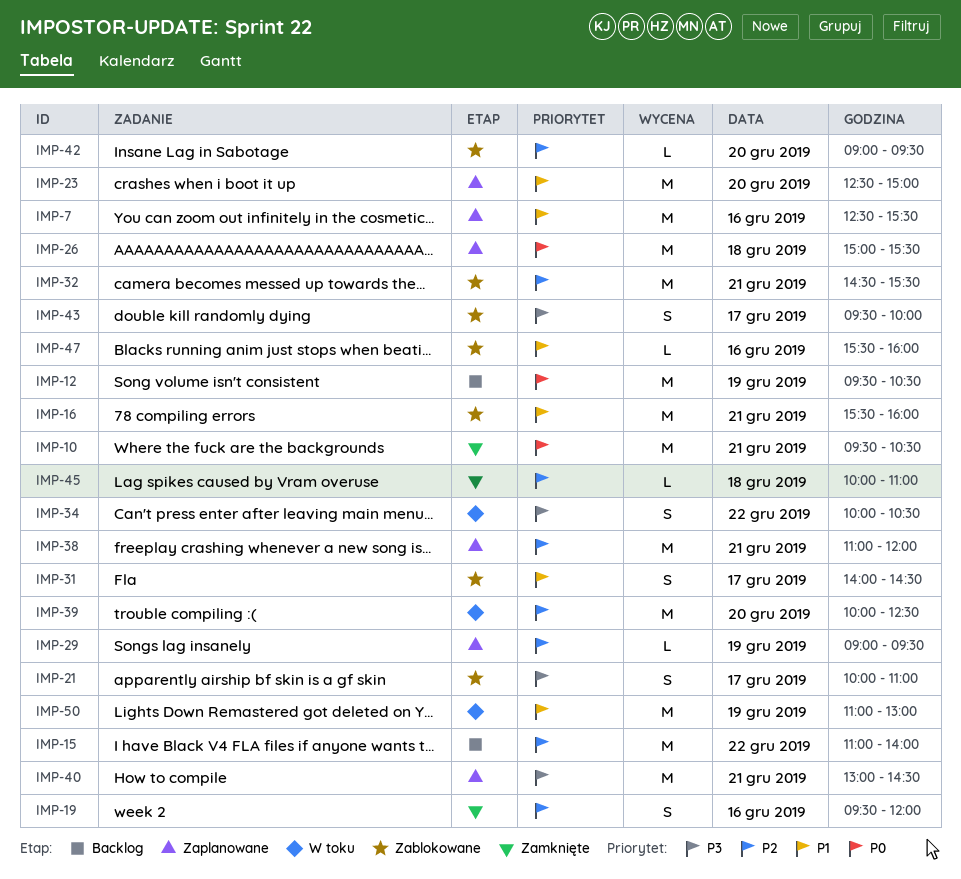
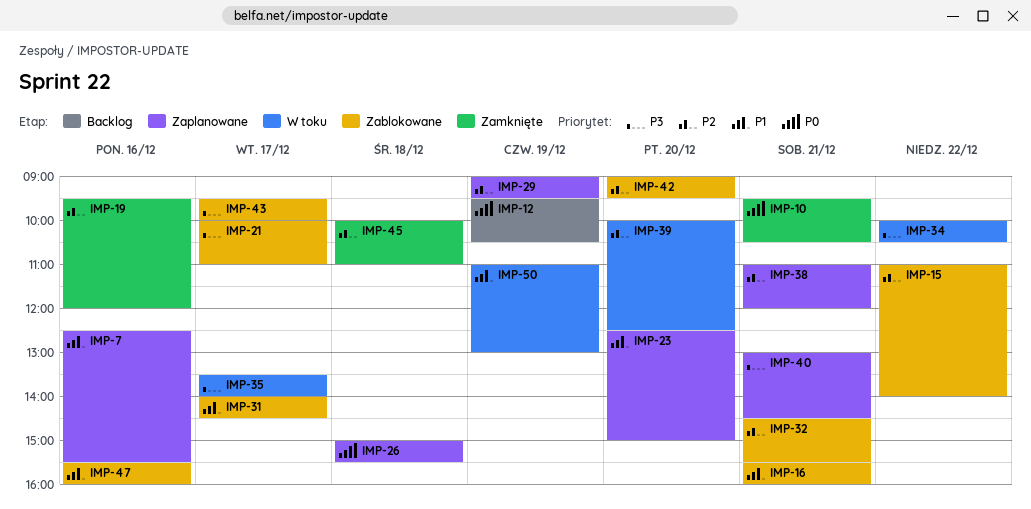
IMP-15, status: Backlog -> Zablokowane
IMP-35: none -> present

